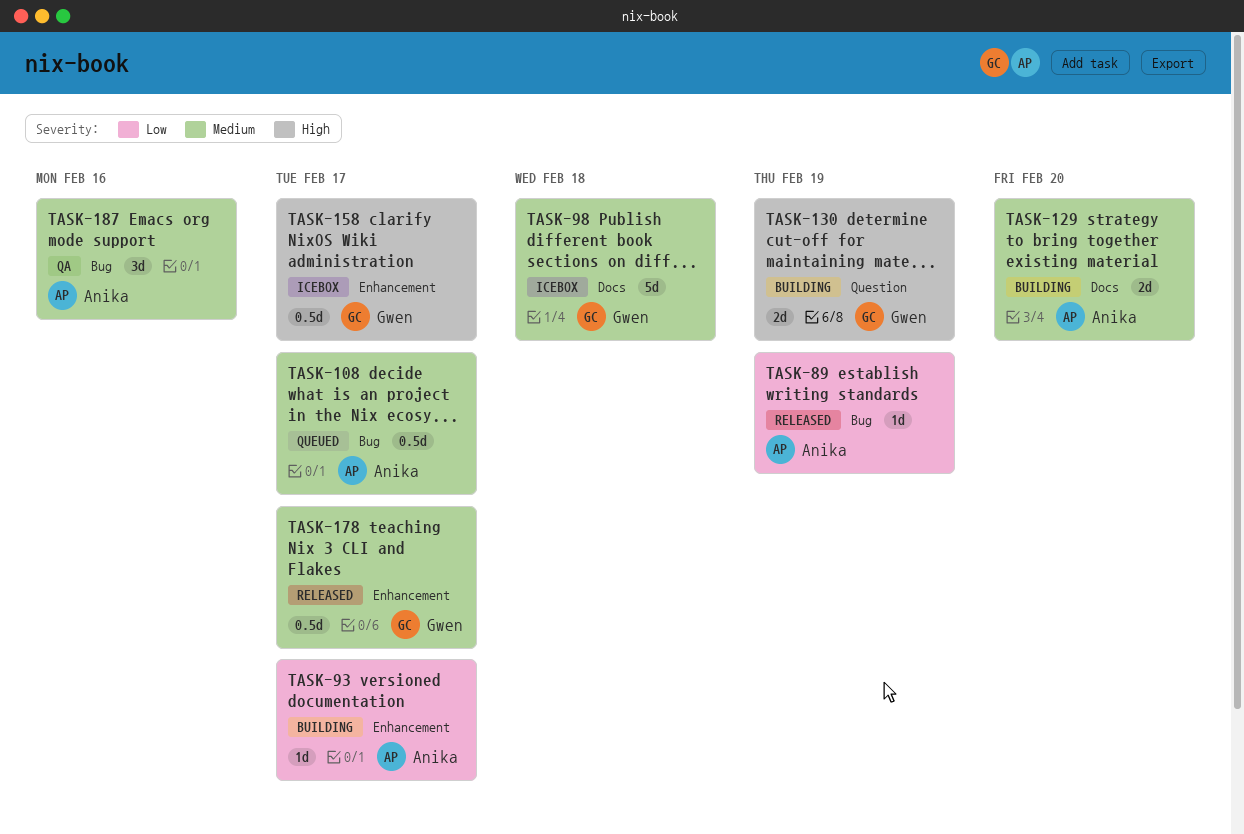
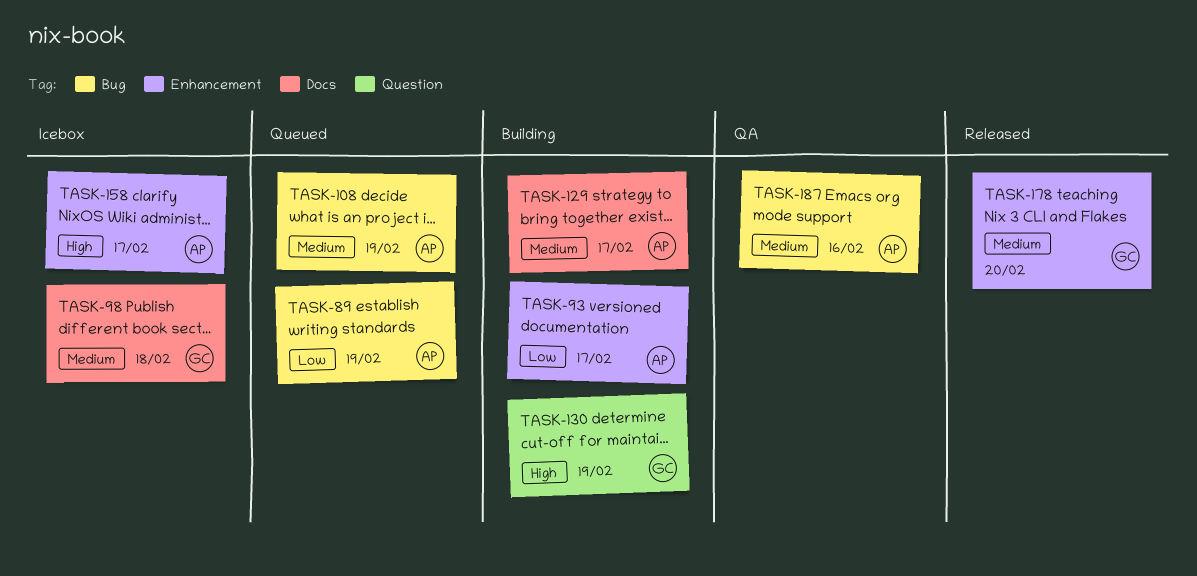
TASK-89, status: Released -> Queued
TASK-108, due: Feb 17 -> Feb 19
TASK-129, due: Feb 20 -> Feb 17
TASK-158, owner: Gwen -> Anika
TASK-178, due: Feb 17 -> Feb 20

